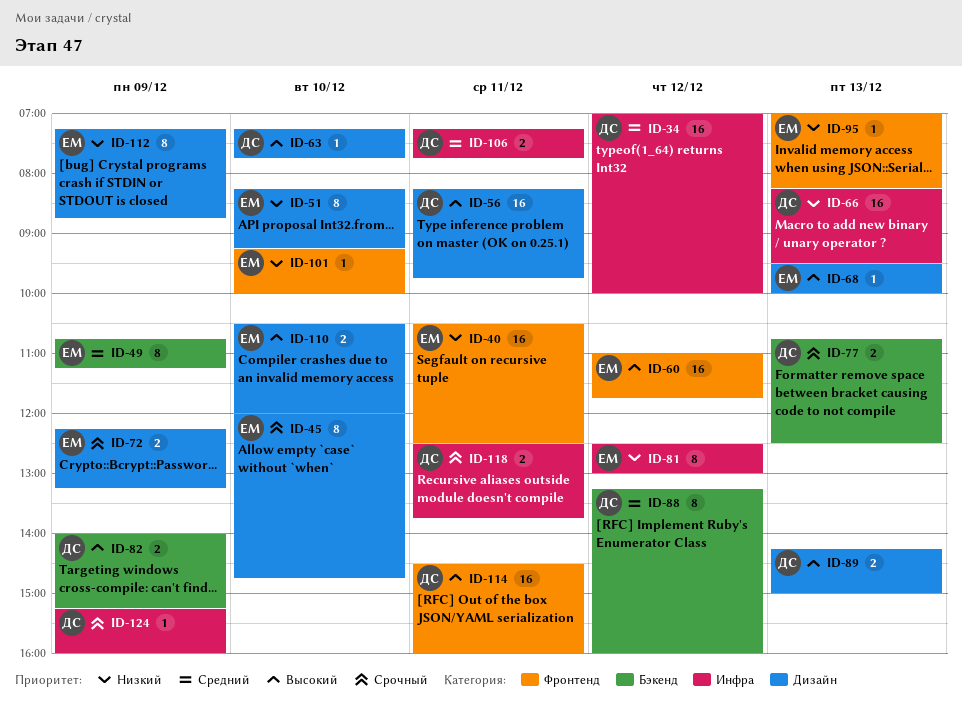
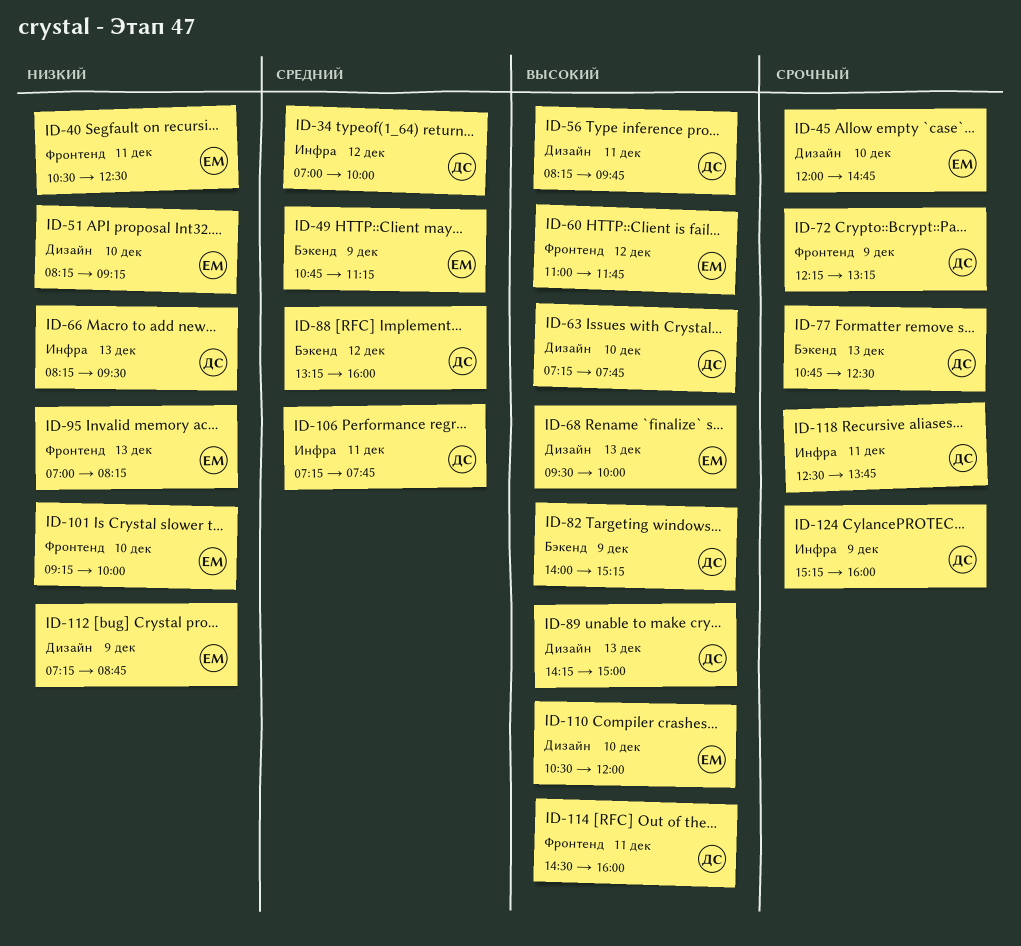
ID-72, owner: ЕМ -> ДС
ID-72, label: Дизайн -> Фронтенд
ID-81: present -> none

